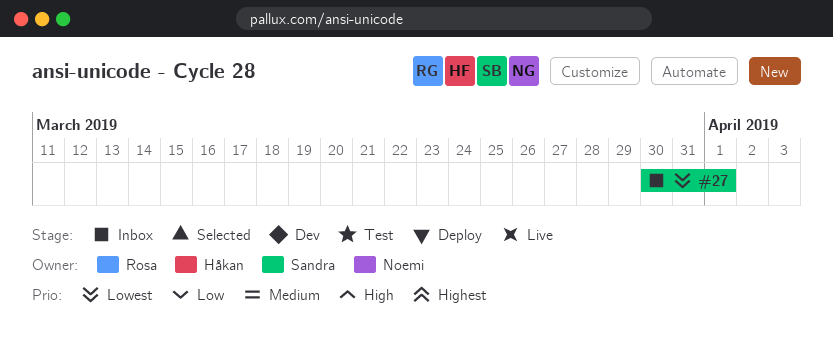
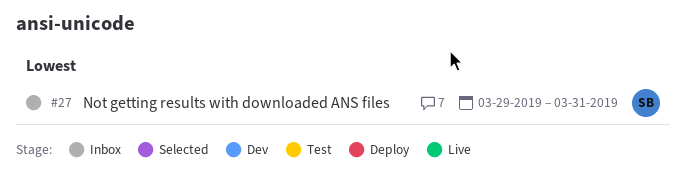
#27, start: Mar 30 -> Mar 29
#27, due: Apr 1 -> Mar 31

